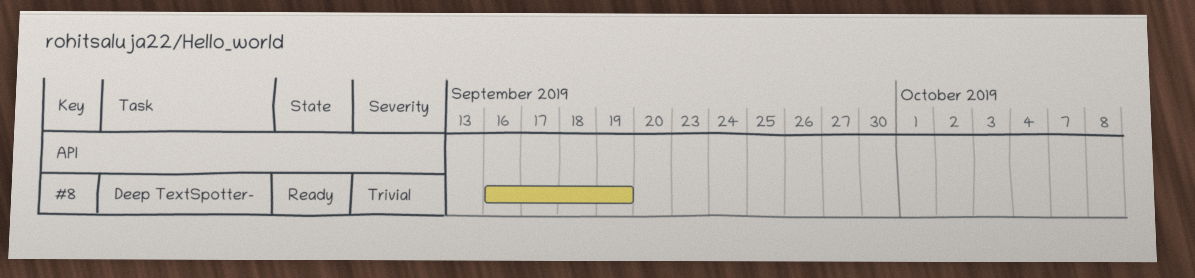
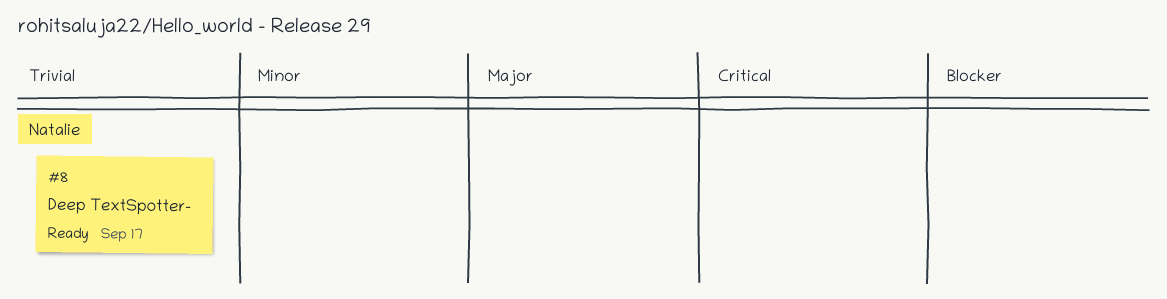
#8, due: Sep 19 -> Sep 17

